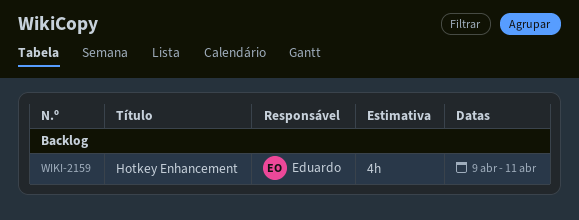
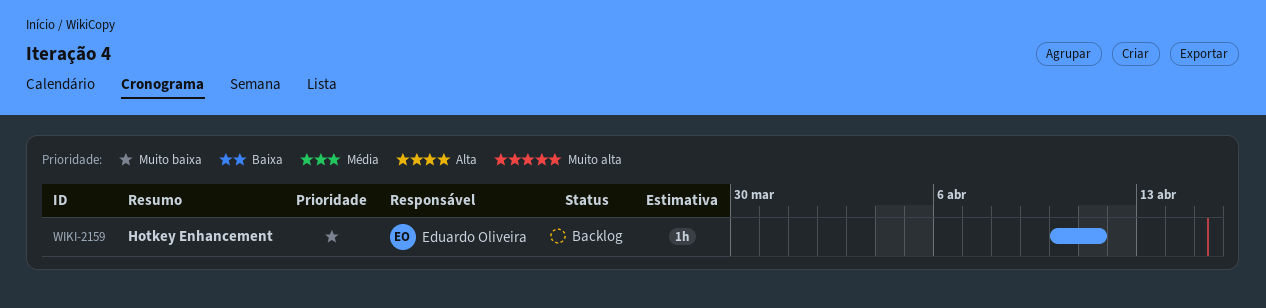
WIKI-2159, estimate: 4h -> 1h
WIKI-2159, start: Apr 9 -> Apr 10

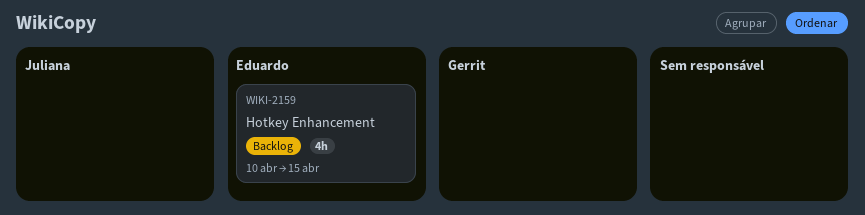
WIKI-2159, estimate: 1h -> 4h
WIKI-2159, due: Apr 11 -> Apr 15

